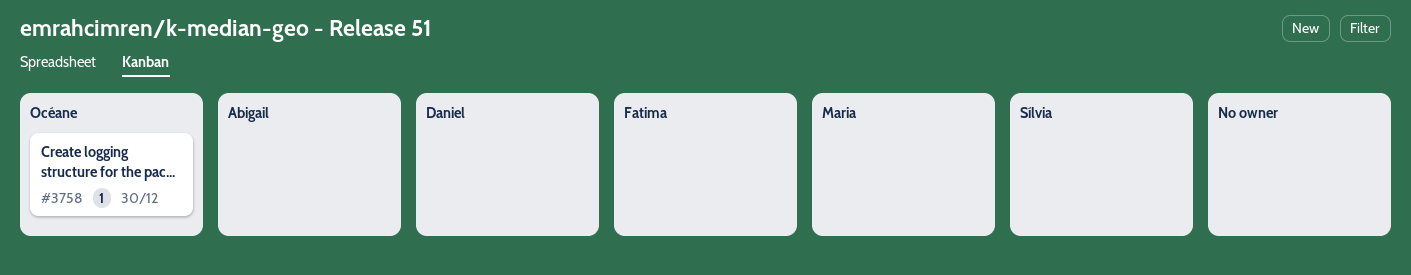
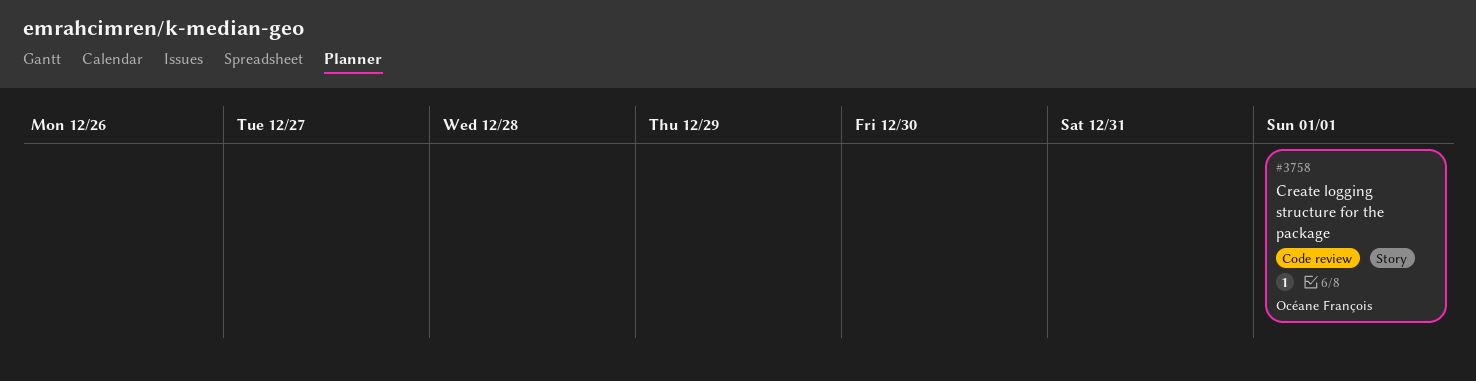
#3758, due: Dec 30 -> Jan 1

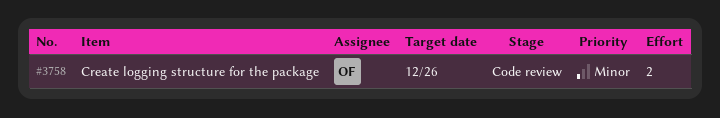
#3758, estimate: 1 -> 2
#3758, due: Jan 1 -> Dec 26

